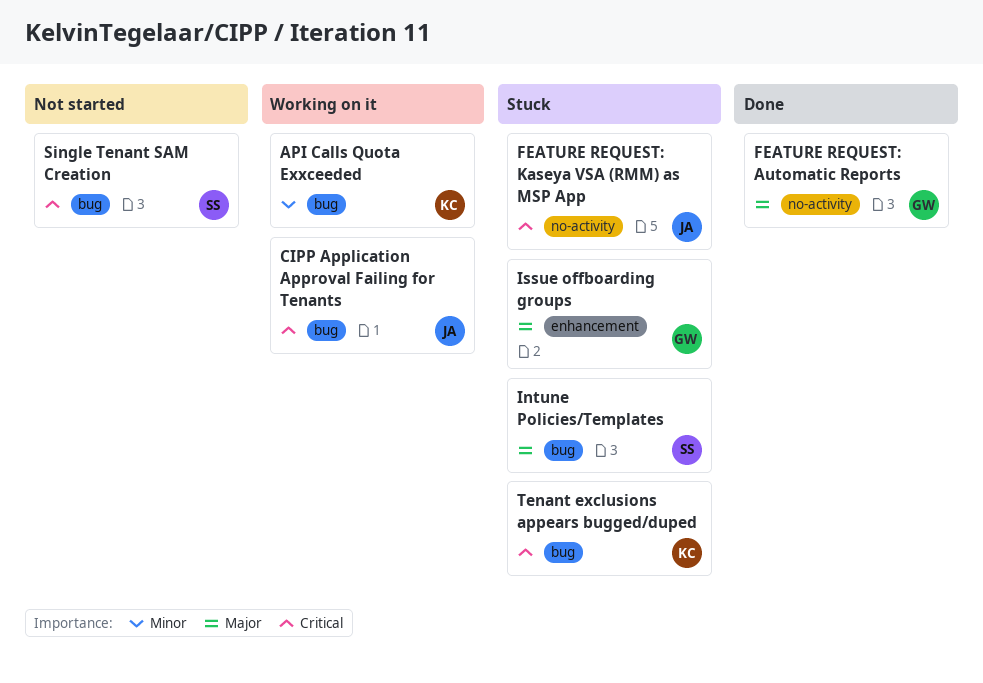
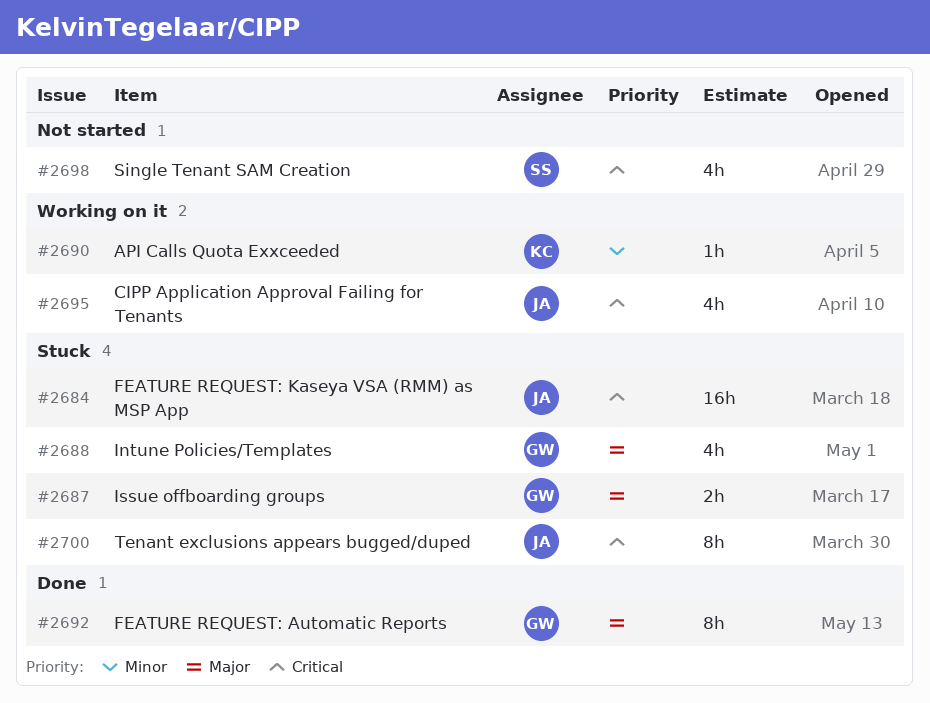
Intune Policies/Templates, owner: SS -> GW
Tenant exclusions appears bugged/duped, owner: KC -> JA

